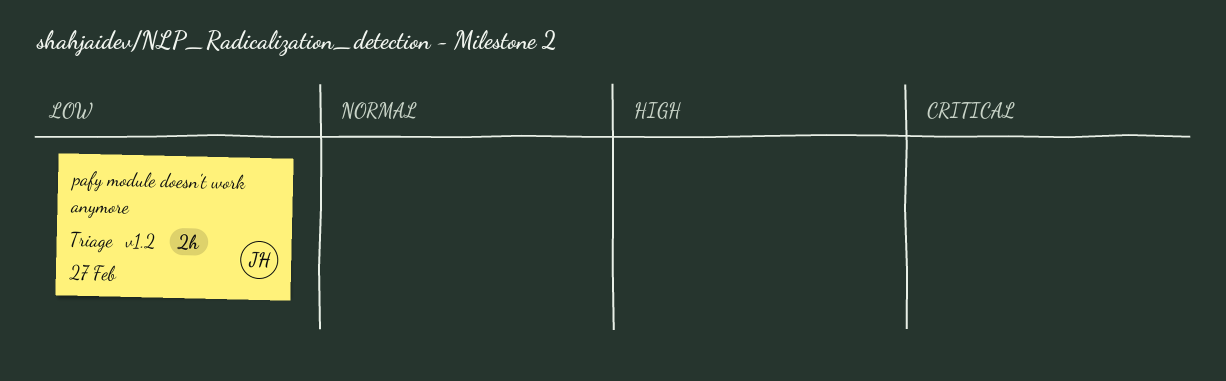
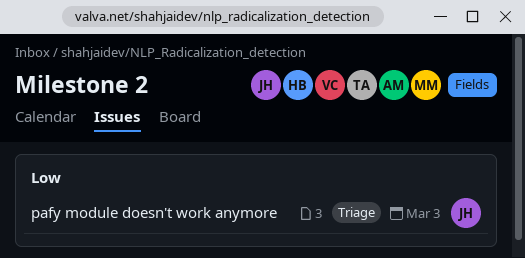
pafy module doesn't work anymore, due: Feb 27 -> Mar 3

